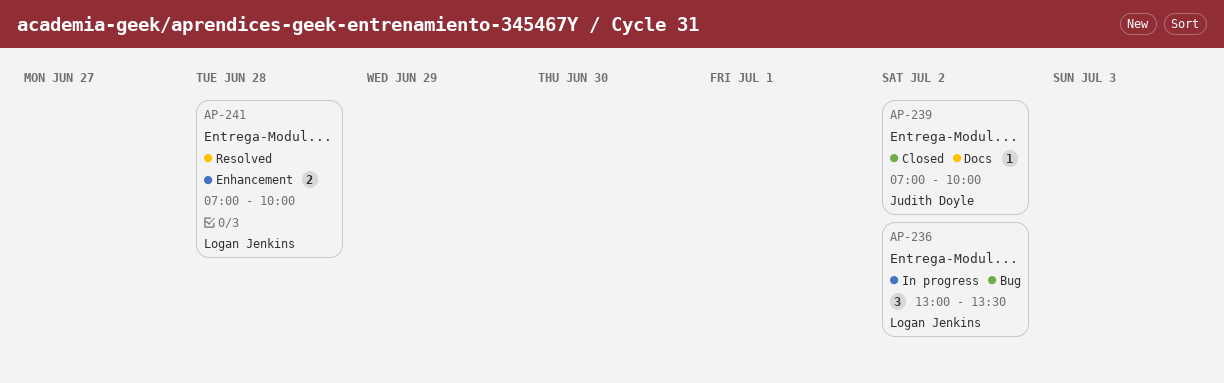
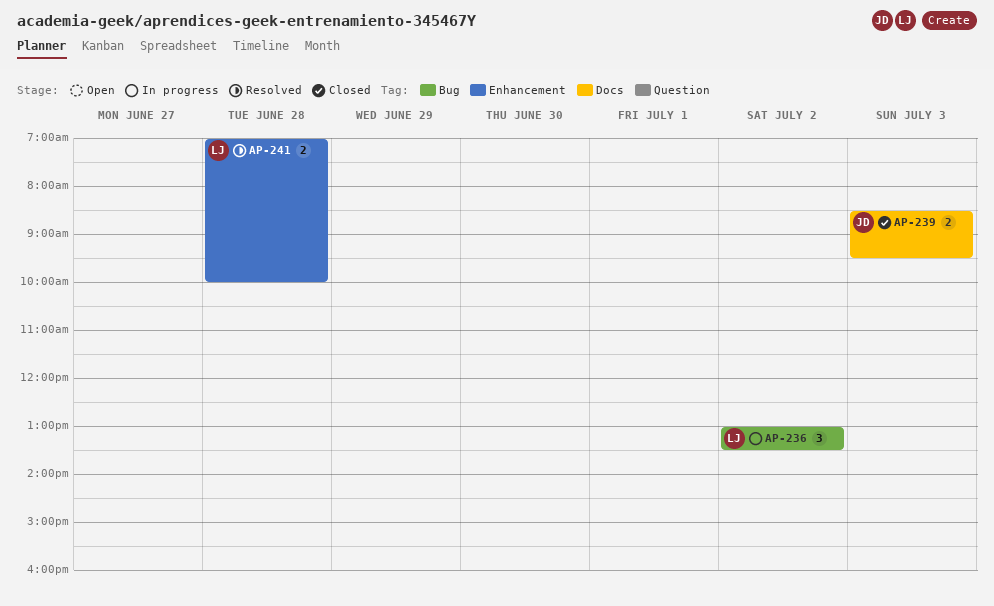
AP-239, estimate: 1 -> 2
AP-239, day: Jul 2 -> Jul 3
AP-239, begins: 07:00 -> 08:30
AP-239, ends: 10:00 -> 09:30

